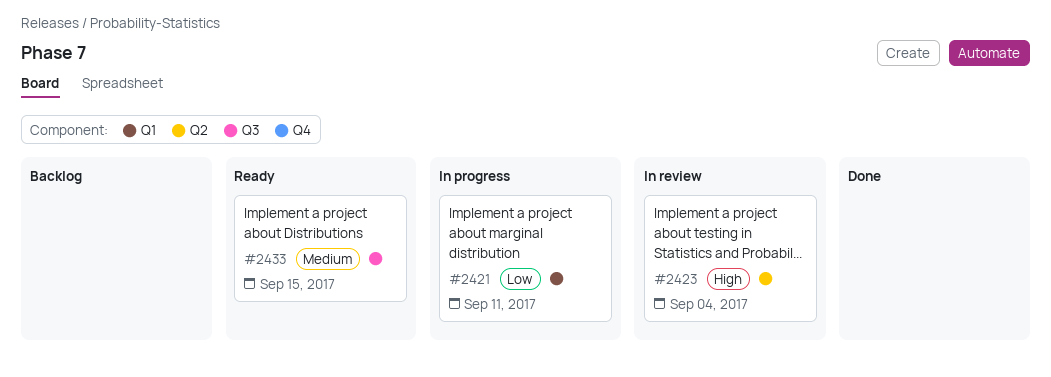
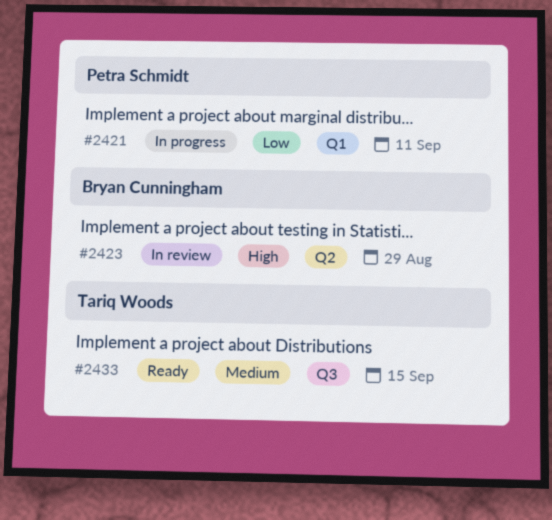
#2423, due: Sep 4 -> Aug 29

